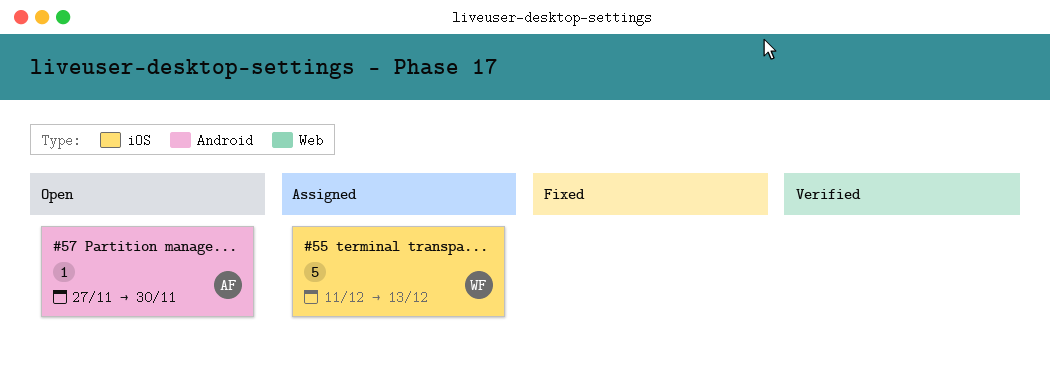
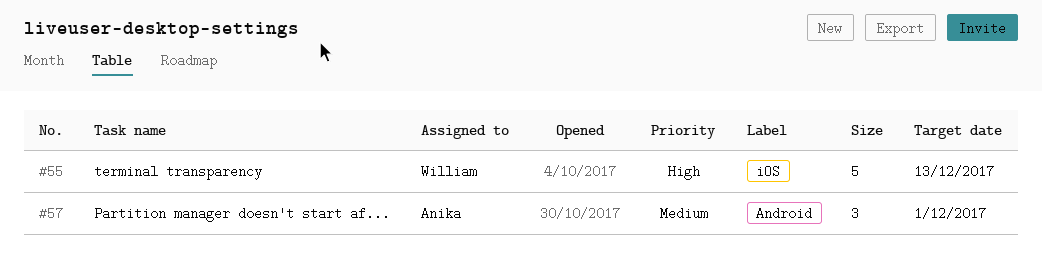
#57, estimate: 1 -> 3
#57, due: Nov 30 -> Dec 1

